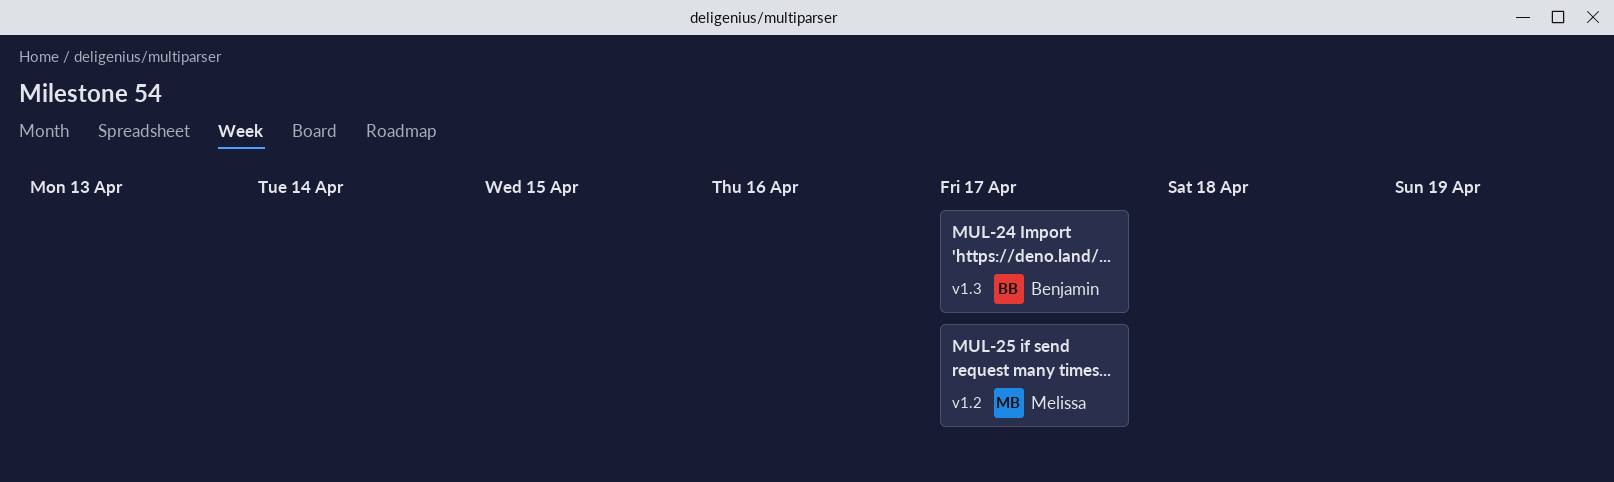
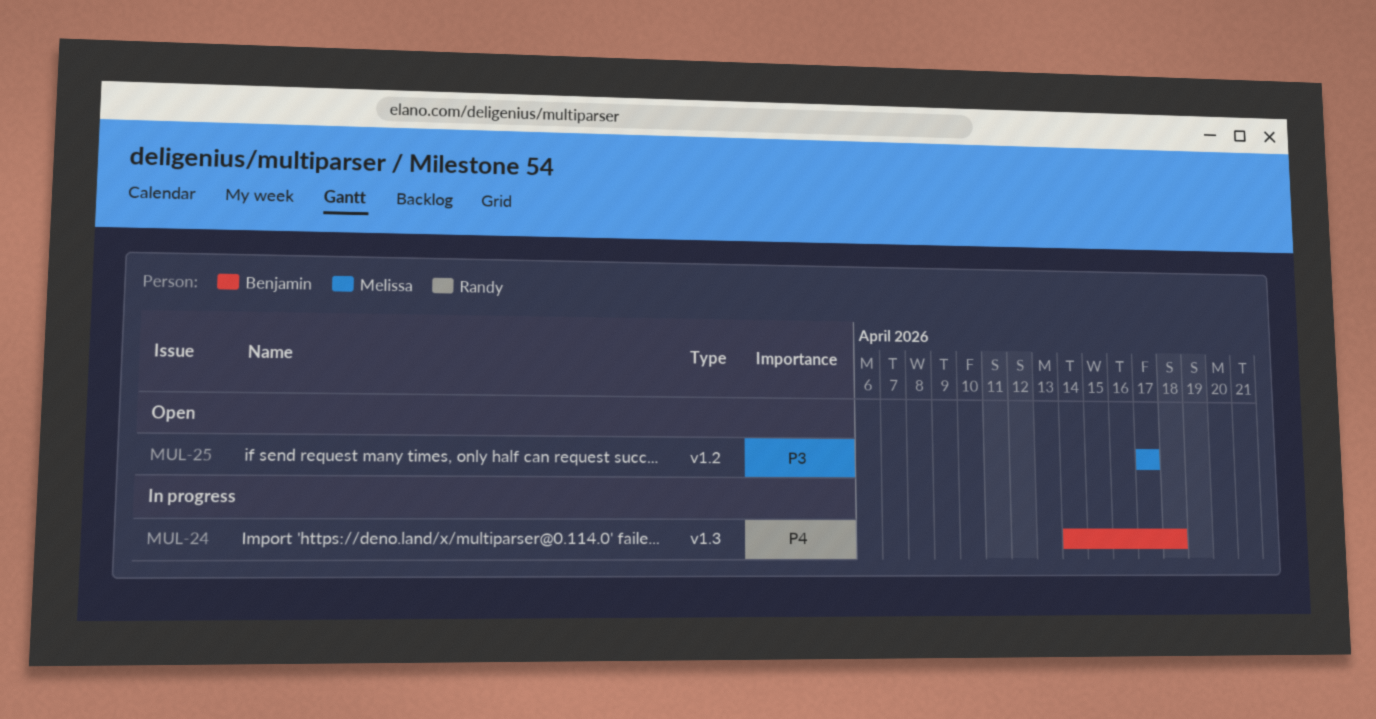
MUL-24, due: Apr 17 -> Apr 18

